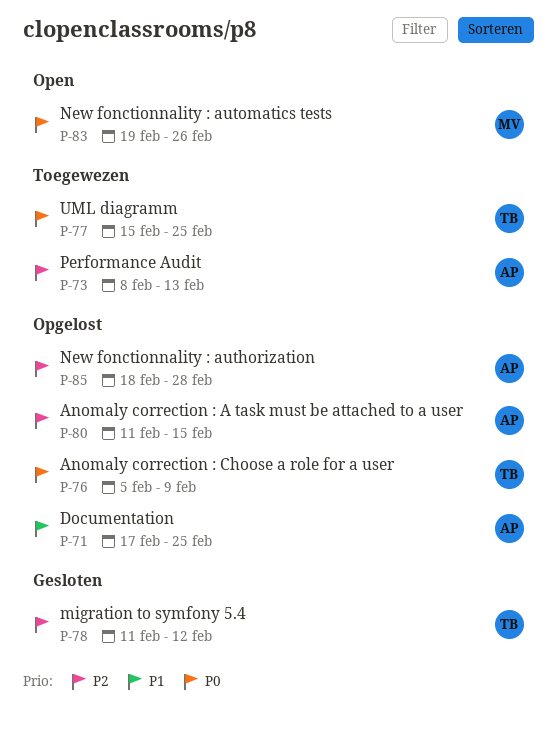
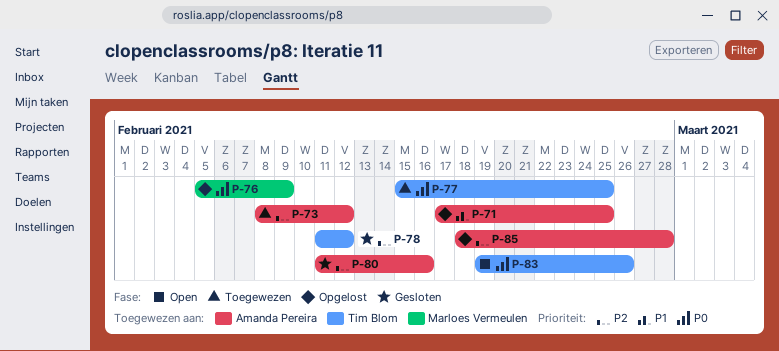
P-73, due: Feb 13 -> Feb 12
P-76, owner: Tim Blom -> Marloes Vermeulen
P-80, status: Opgelost -> Gesloten
P-80, due: Feb 15 -> Feb 16
P-83, owner: Marloes Vermeulen -> Tim Blom

